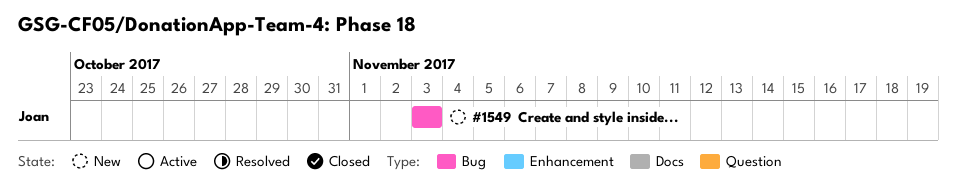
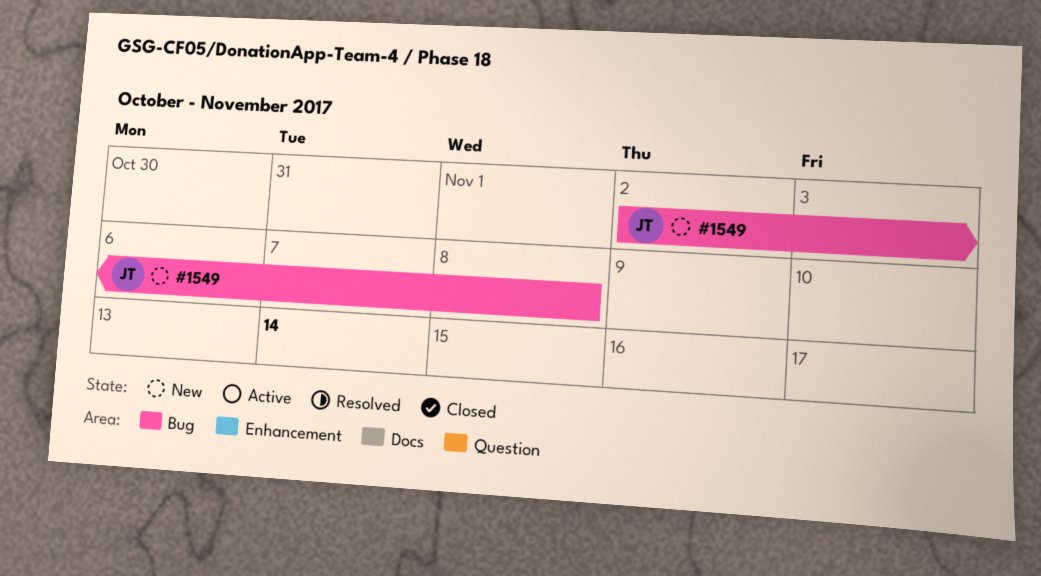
#1549, start: Nov 3 -> Nov 2
#1549, due: Nov 3 -> Nov 8

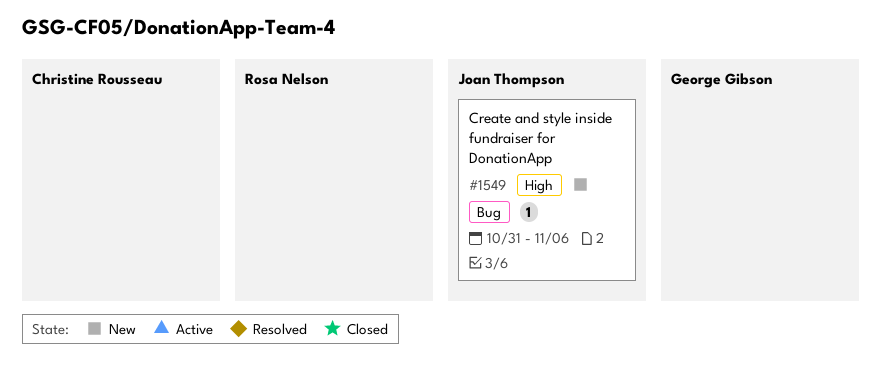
#1549, start: Nov 2 -> Oct 31
#1549, due: Nov 8 -> Nov 6

